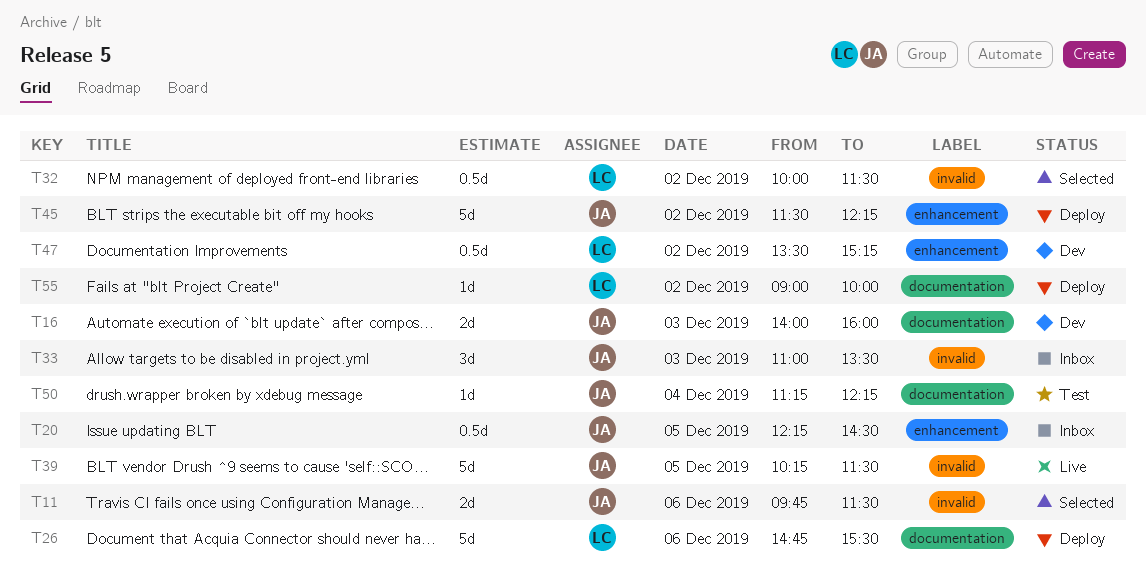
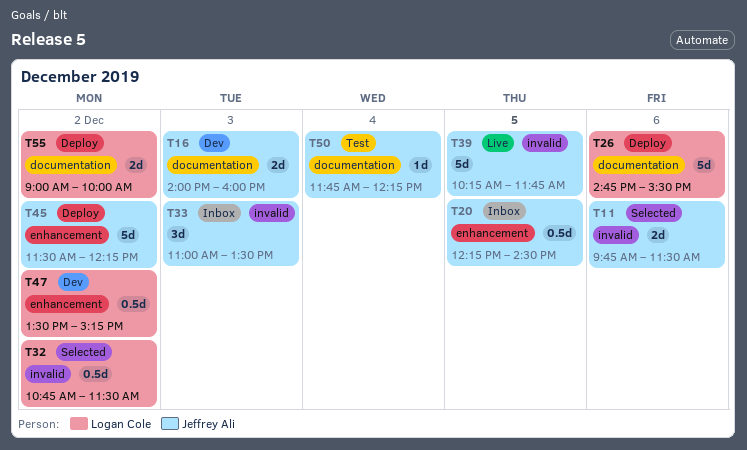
T32, begins: 10:00 -> 10:45
T39, ends: 11:30 -> 11:45
T50, begins: 11:15 -> 11:45
T55, estimate: 1d -> 2d

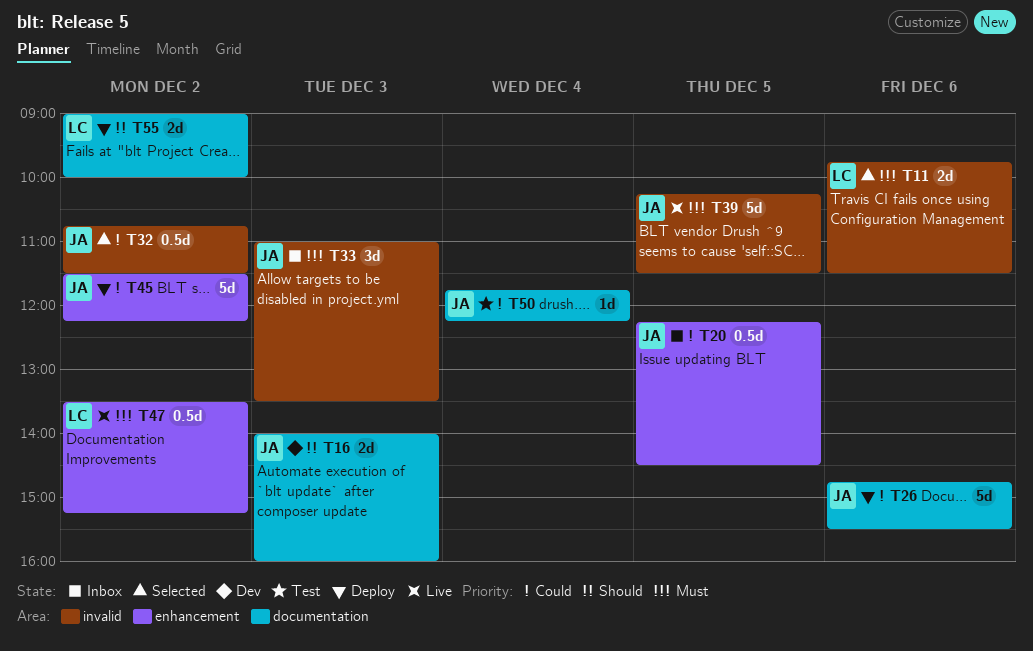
T11, owner: Jeffrey Ali -> Logan Cole
T26, owner: Logan Cole -> Jeffrey Ali
T32, owner: Logan Cole -> Jeffrey Ali
T39, ends: 11:45 -> 11:30
T47, status: Dev -> Live

